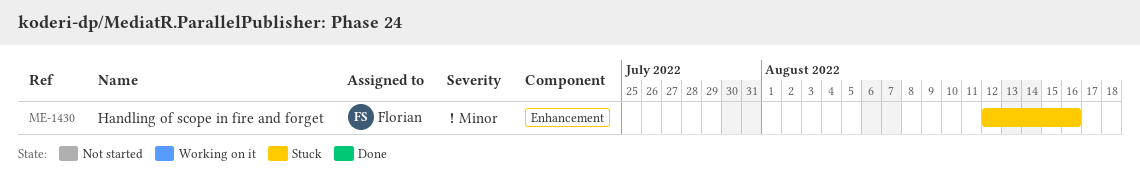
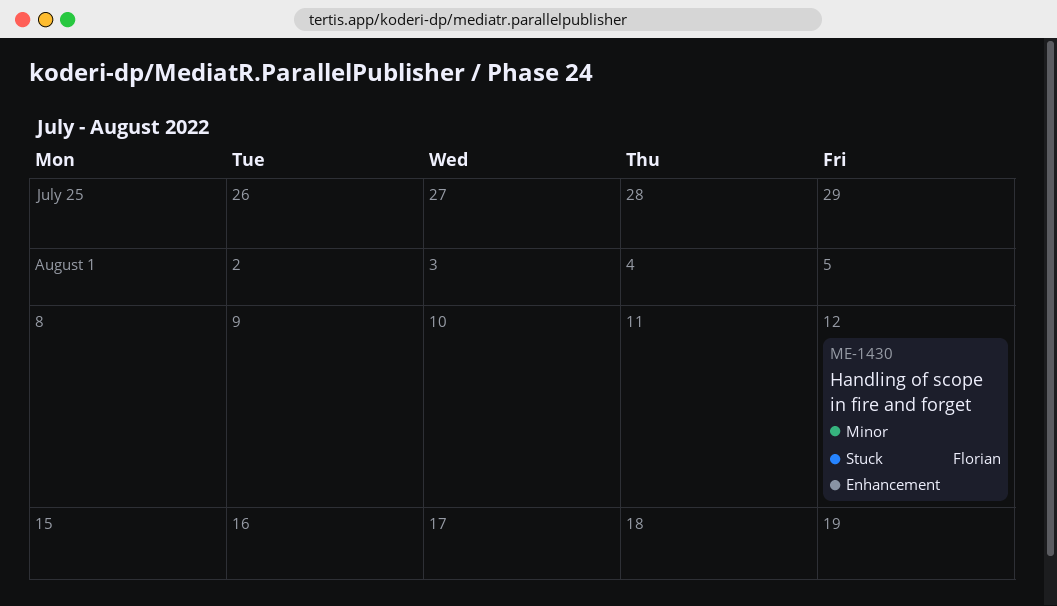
ME-1430, due: Aug 16 -> Aug 12

